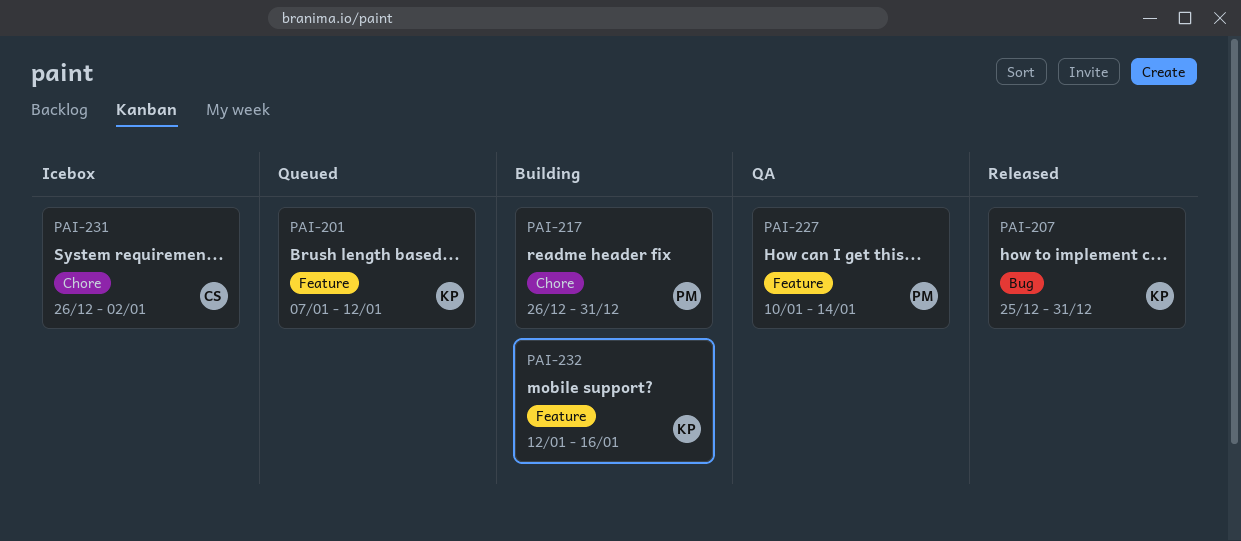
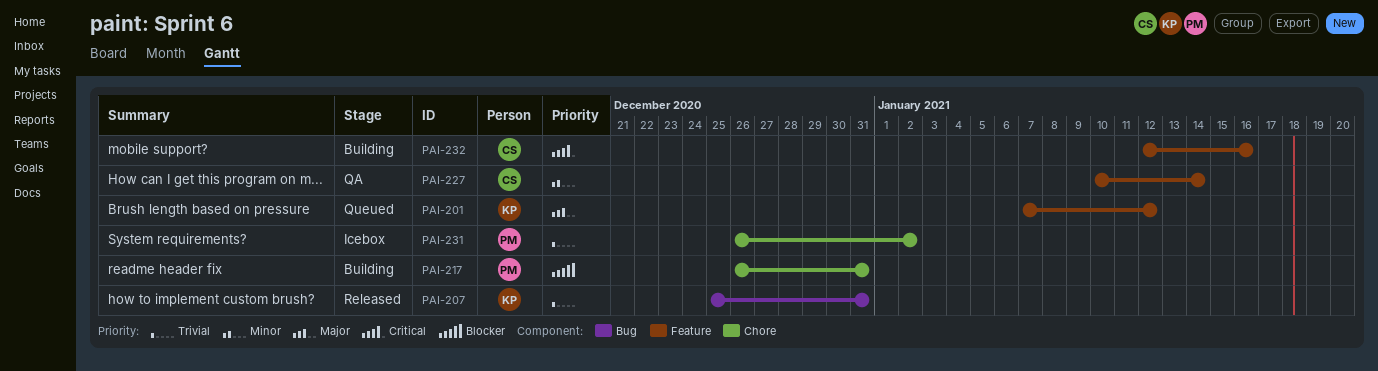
PAI-227, owner: PM -> CS
PAI-231, owner: CS -> PM
PAI-232, owner: KP -> CS

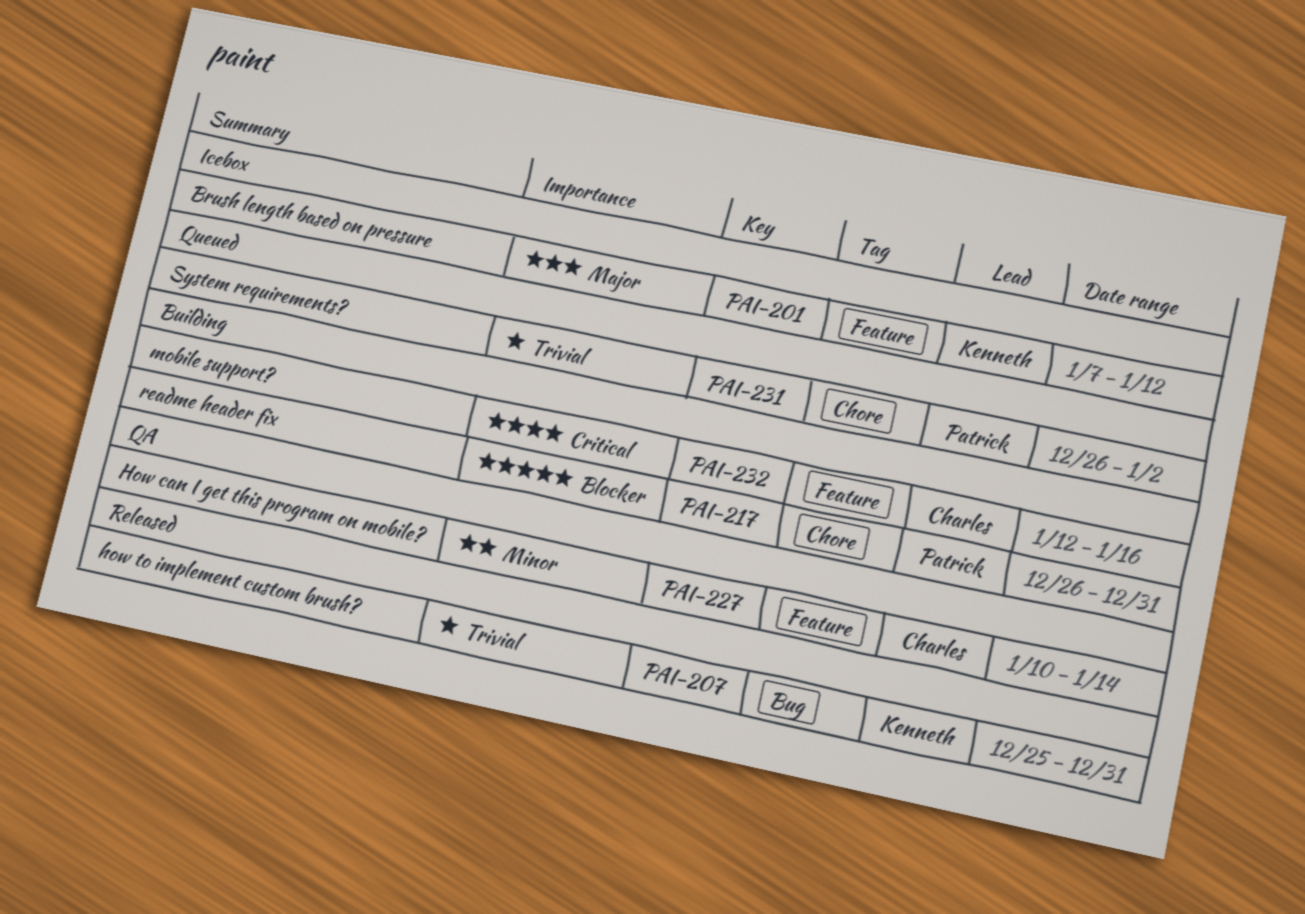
PAI-201, status: Queued -> Icebox
PAI-231, status: Icebox -> Queued

